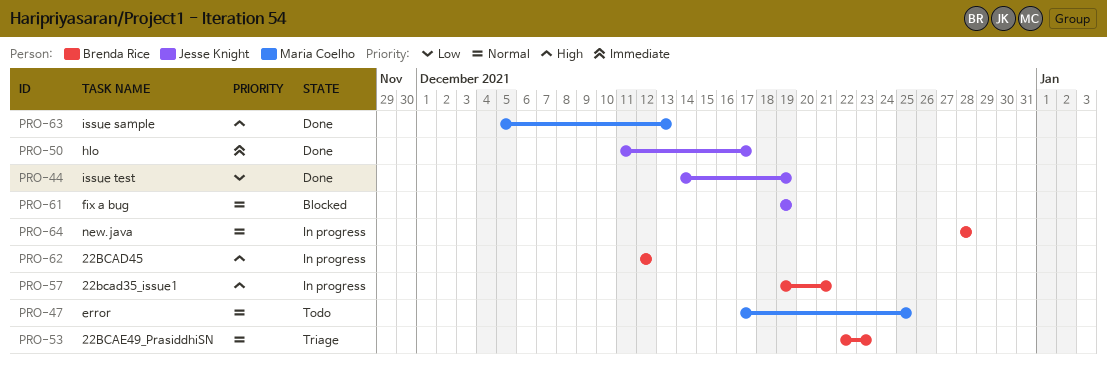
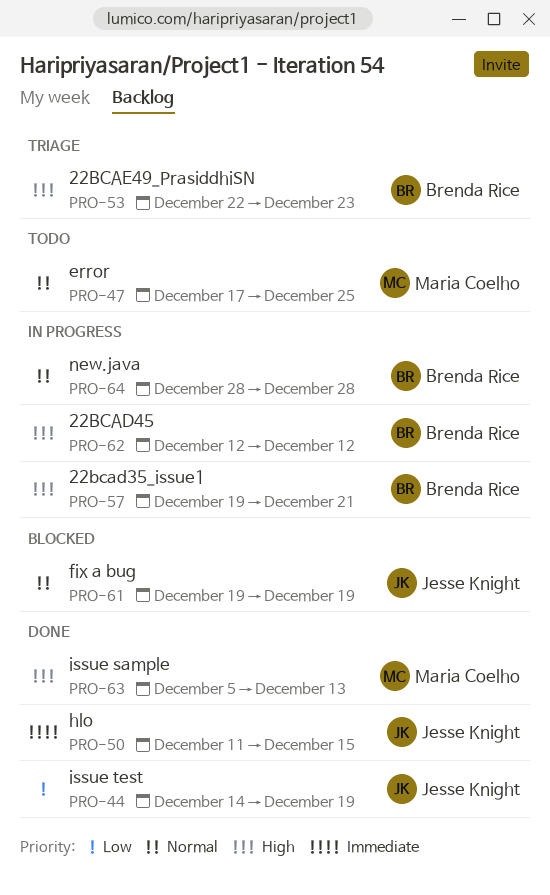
PRO-50, due: Dec 17 -> Dec 15
PRO-53, priority: Normal -> High

